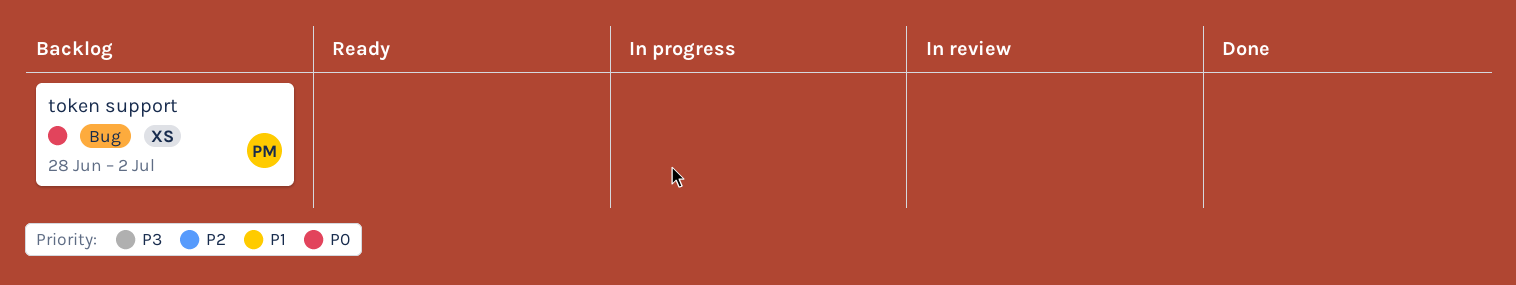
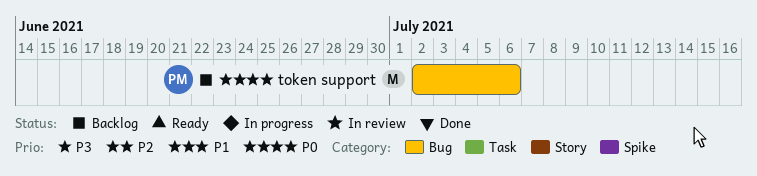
token support, estimate: XS -> M
token support, start: Jun 28 -> Jul 2
token support, due: Jul 2 -> Jul 6

